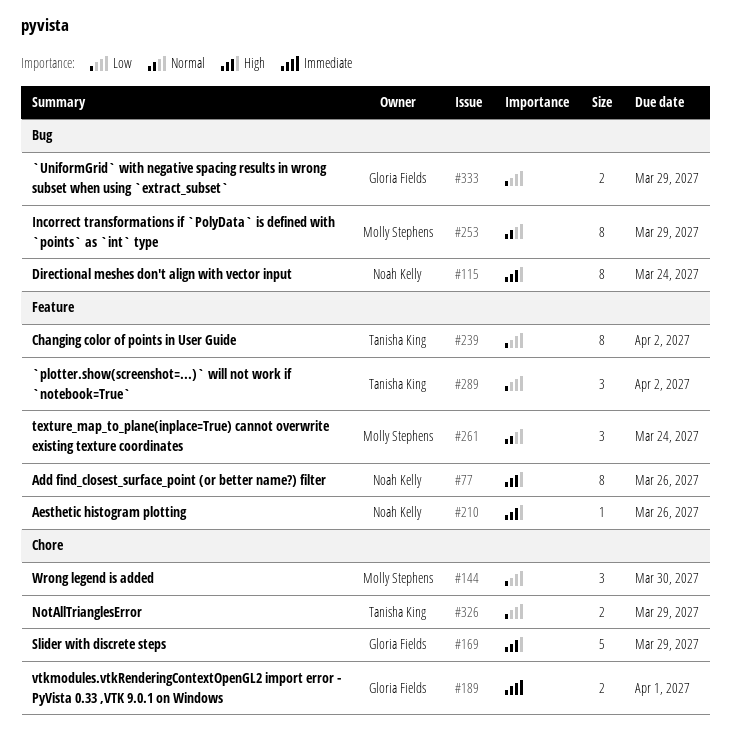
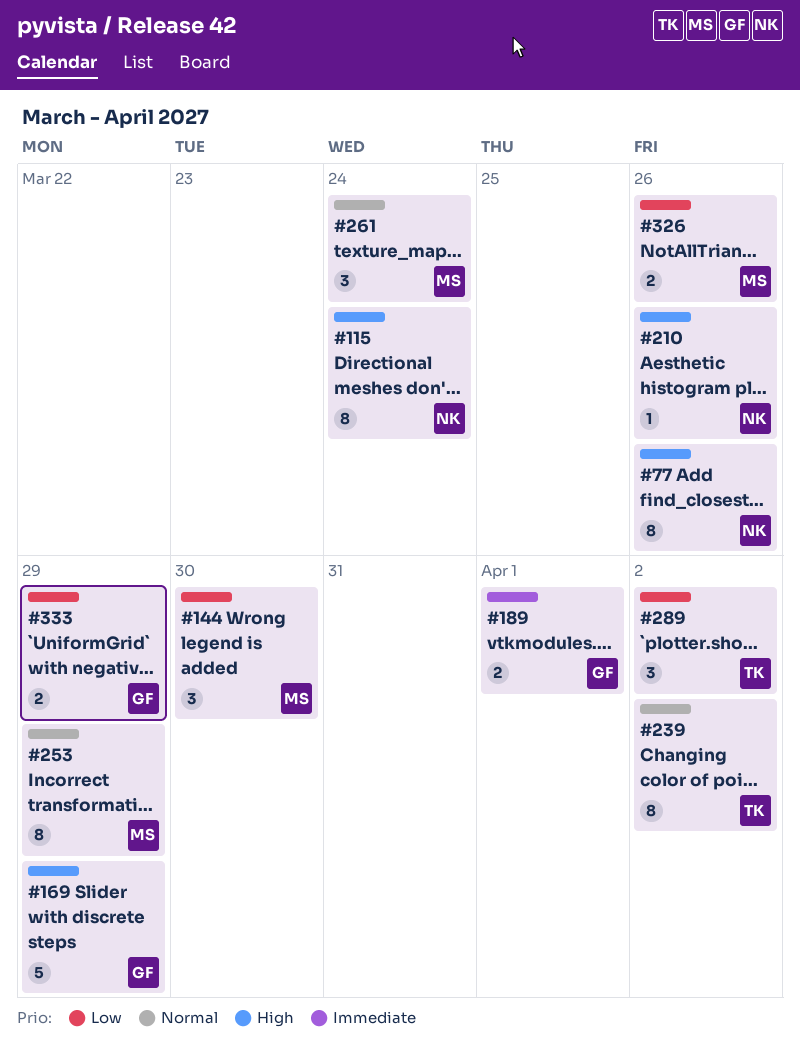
#239, priority: Low -> Normal
#326, owner: Tanisha King -> Molly Stephens
#326, due: Mar 29 -> Mar 26

